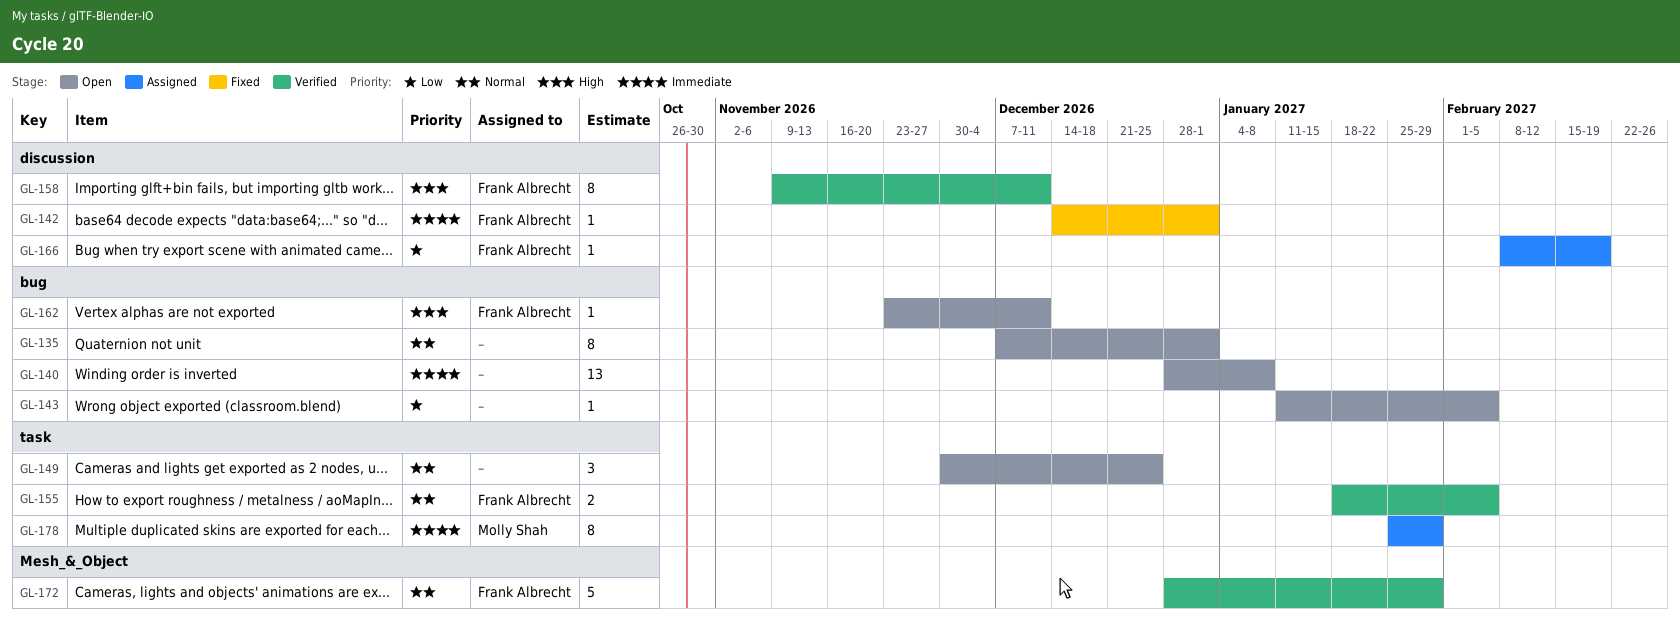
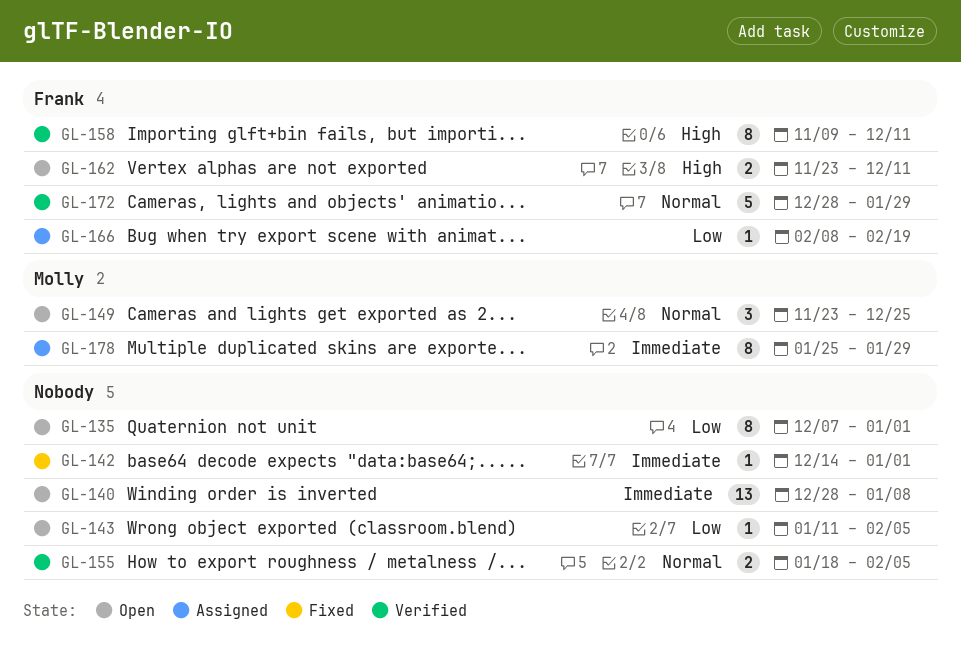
GL-135, priority: Normal -> Low
GL-142, owner: Frank Albrecht -> none
GL-149, owner: none -> Molly Shah
GL-149, start: Nov 30 -> Nov 23
GL-155, owner: Frank Albrecht -> none
GL-162, estimate: 1 -> 2

